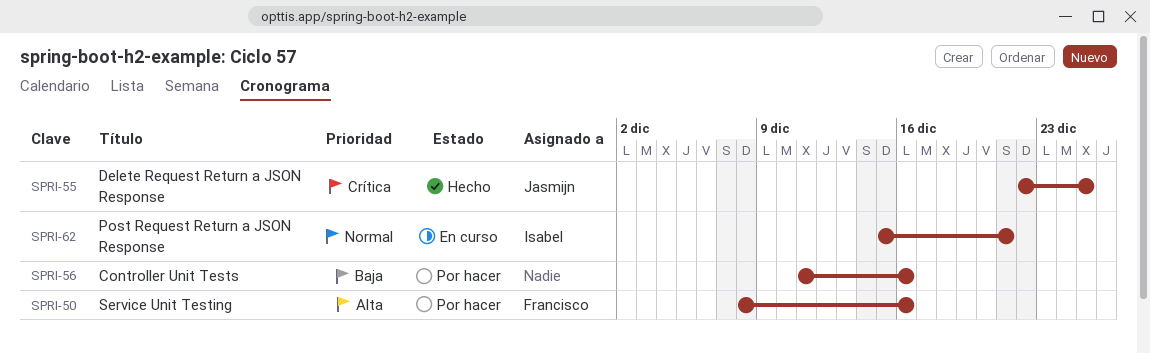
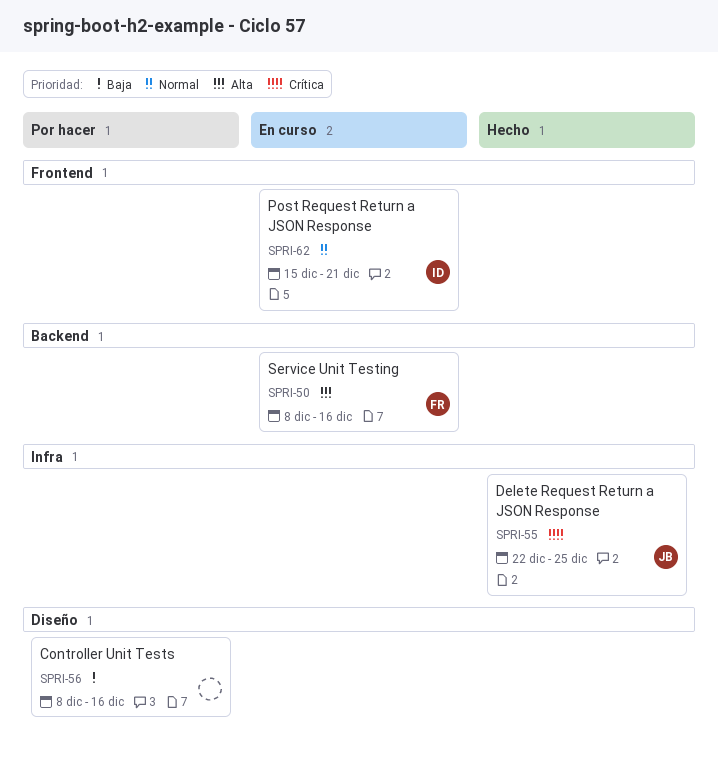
SPRI-50, status: Por hacer -> En curso
SPRI-56, start: Dec 11 -> Dec 8

